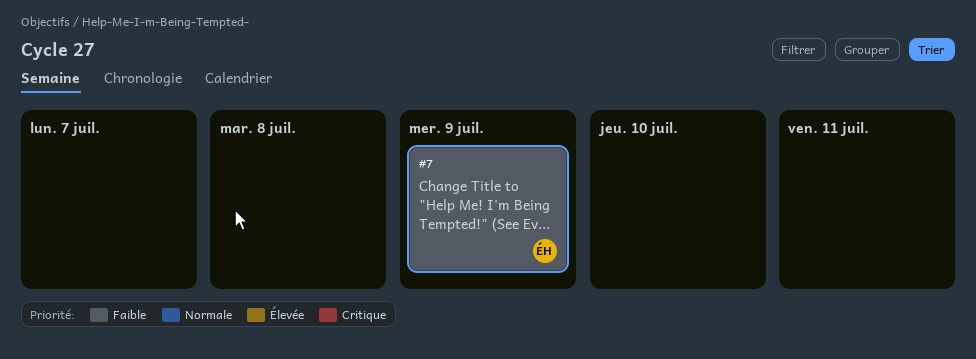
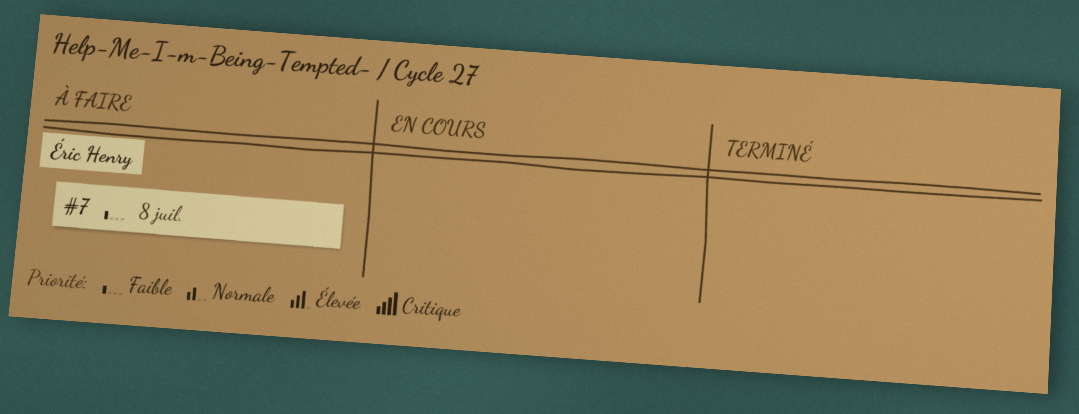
#7, due: Jul 9 -> Jul 8

